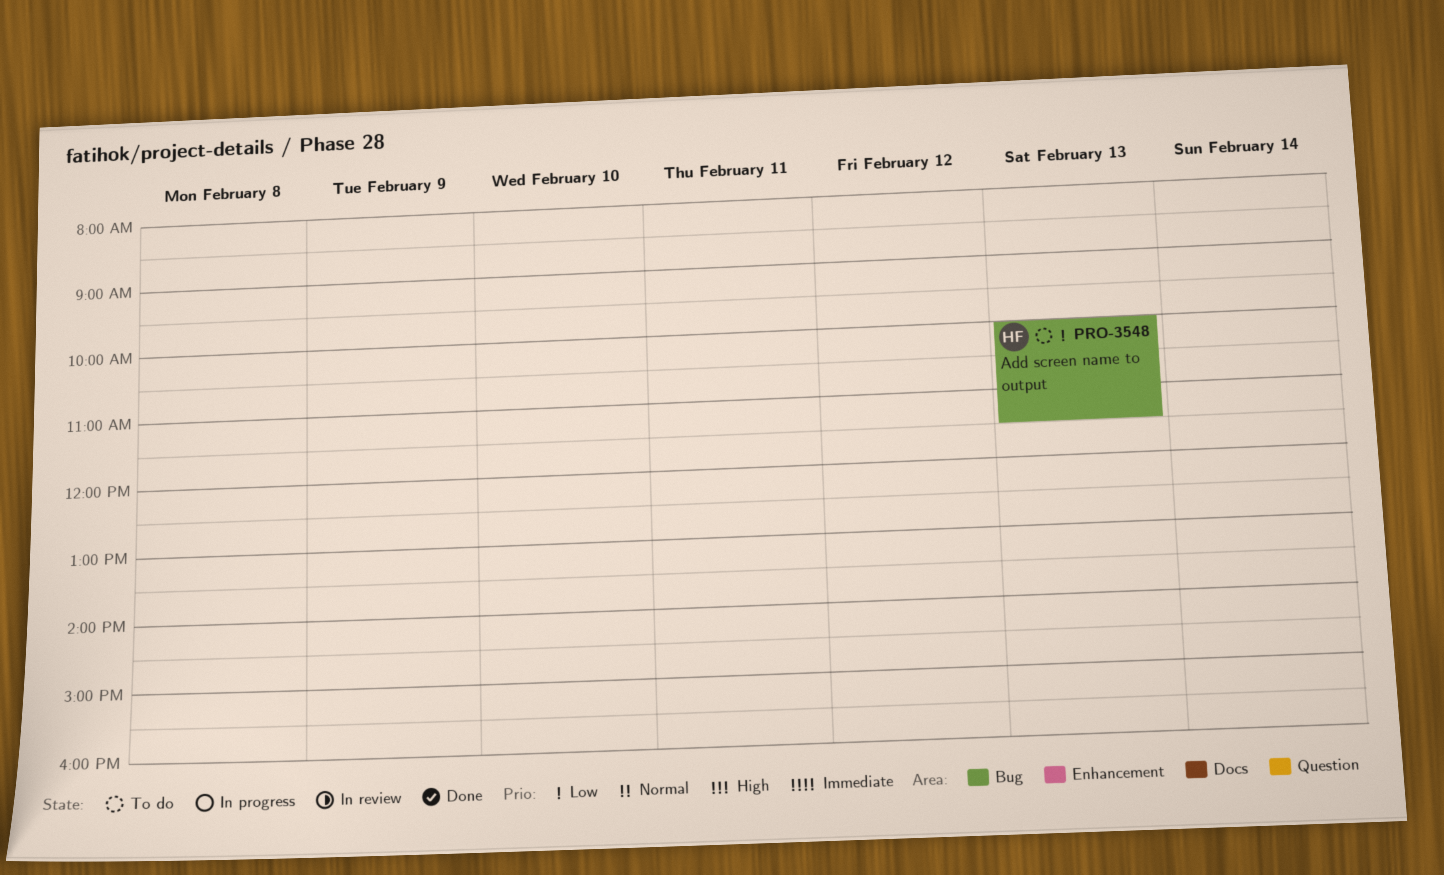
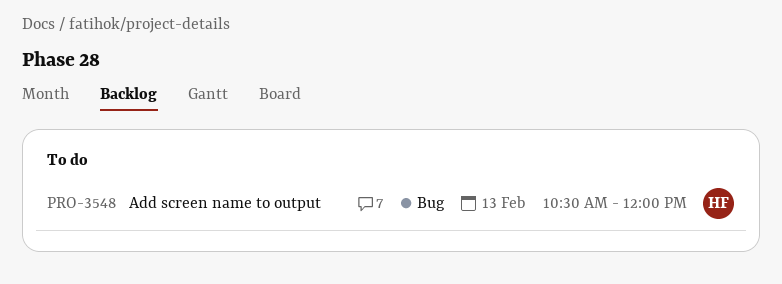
PRO-3548, begins: 10:00 -> 10:30
PRO-3548, ends: 11:30 -> 12:00

